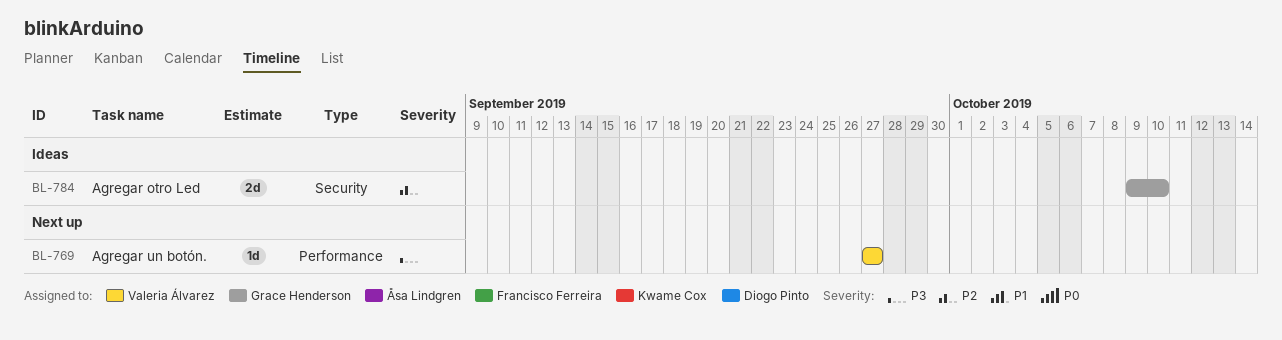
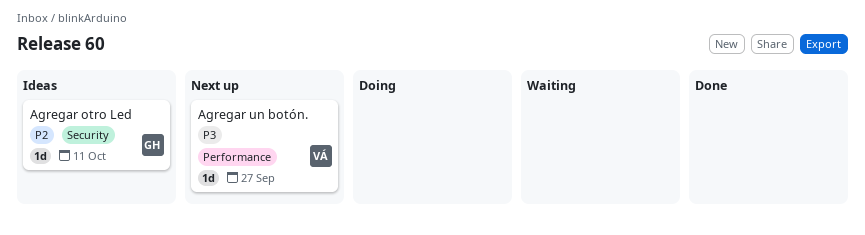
Agregar otro Led, estimate: 2d -> 1d
Agregar otro Led, due: Oct 10 -> Oct 11

